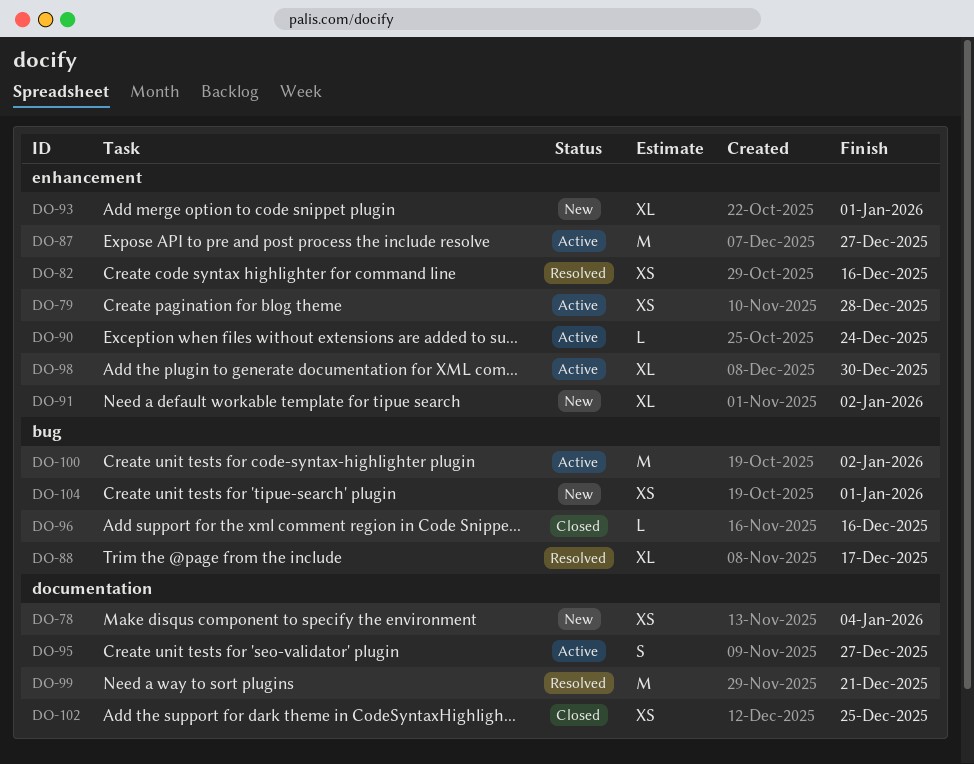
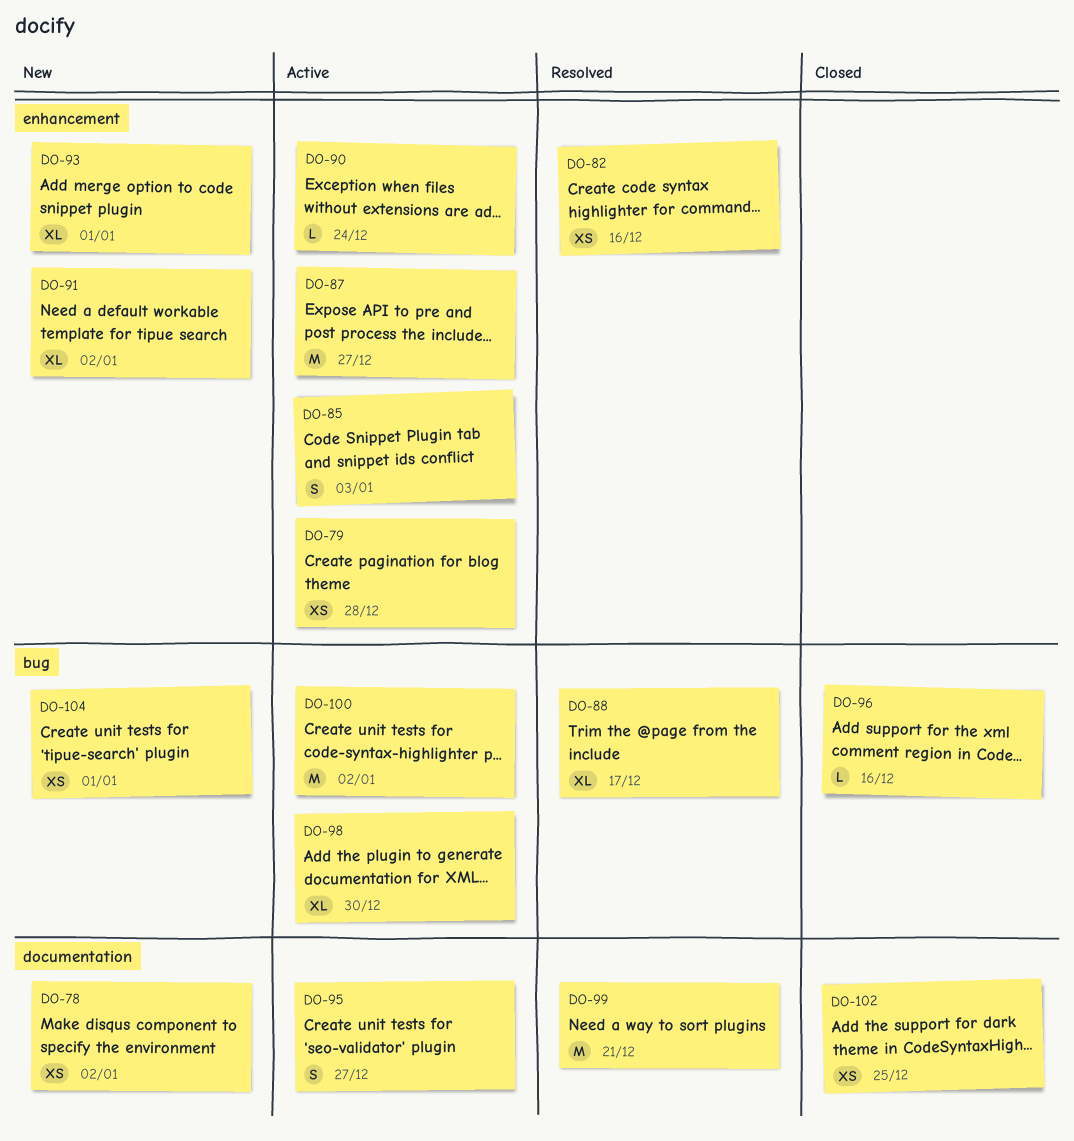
DO-78, due: Jan 4 -> Jan 2
DO-85: none -> present
DO-98, label: enhancement -> bug

